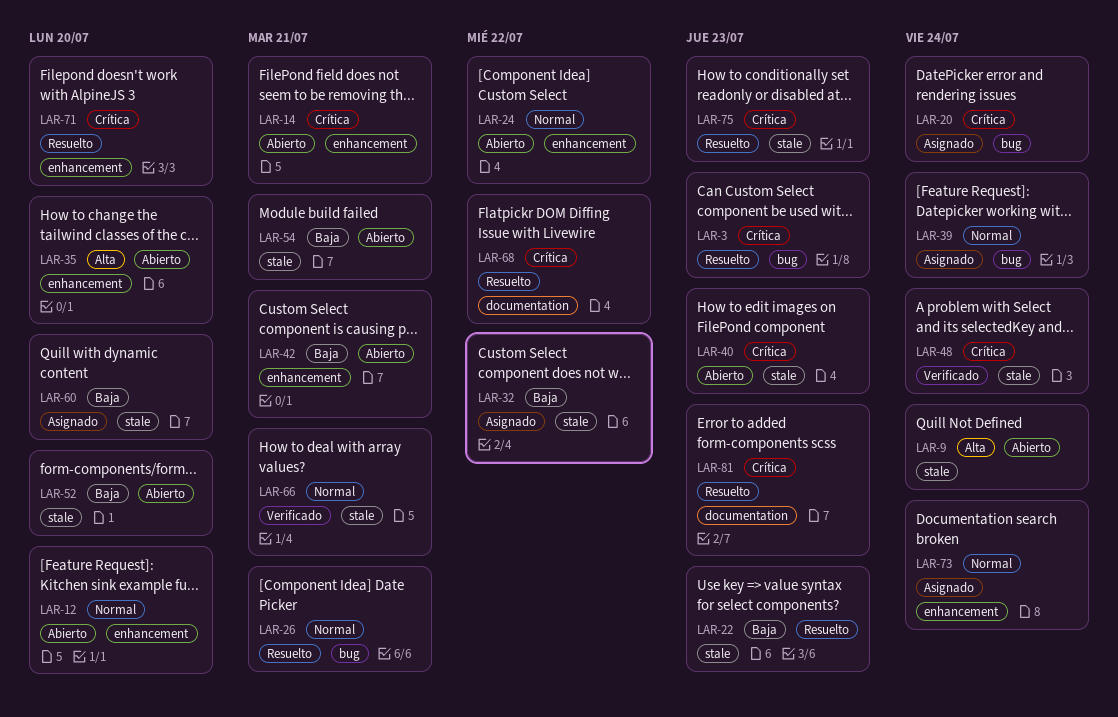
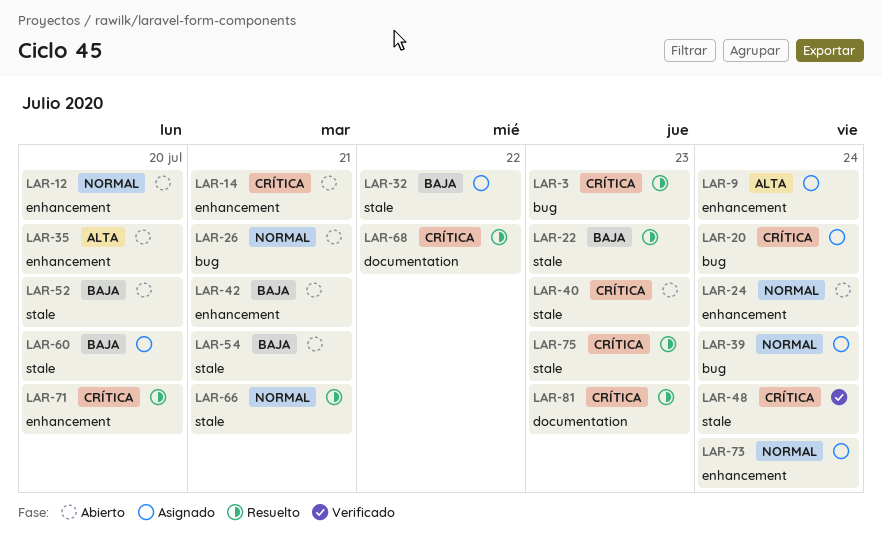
LAR-9, status: Abierto -> Asignado
LAR-9, label: stale -> enhancement
LAR-24, due: Jul 22 -> Jul 24
LAR-26, status: Resuelto -> Abierto
LAR-66, status: Verificado -> Resuelto

